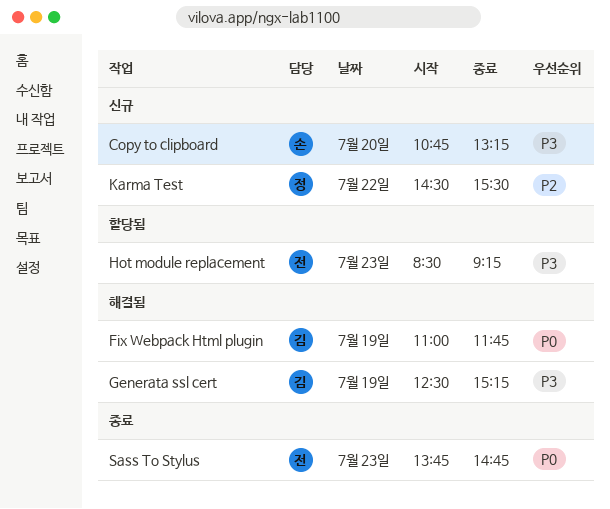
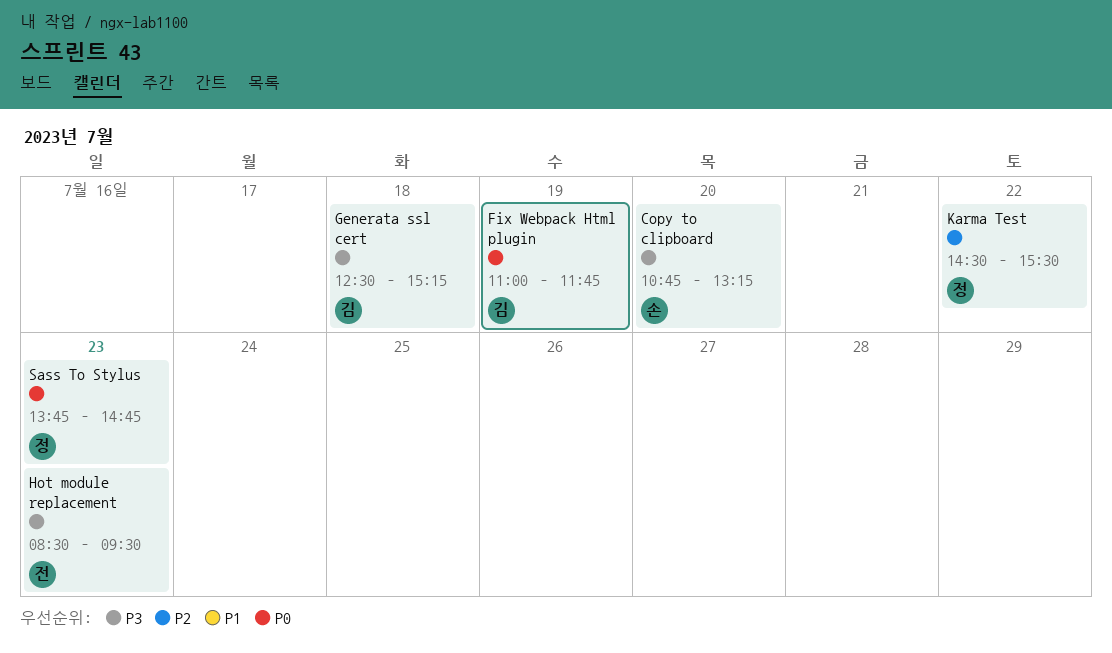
Generata ssl cert, day: Jul 19 -> Jul 18
Hot module replacement, ends: 09:15 -> 09:30
Sass To Stylus, owner: 전 -> 정

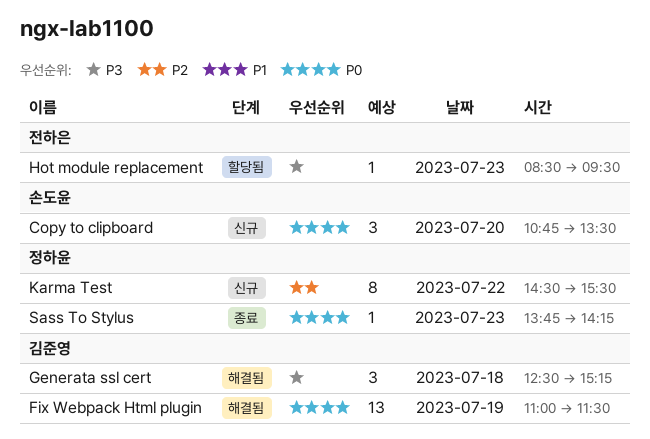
Copy to clipboard, priority: P3 -> P0
Copy to clipboard, ends: 13:15 -> 13:30
Fix Webpack Html plugin, ends: 11:45 -> 11:30
Sass To Stylus, ends: 14:45 -> 14:15

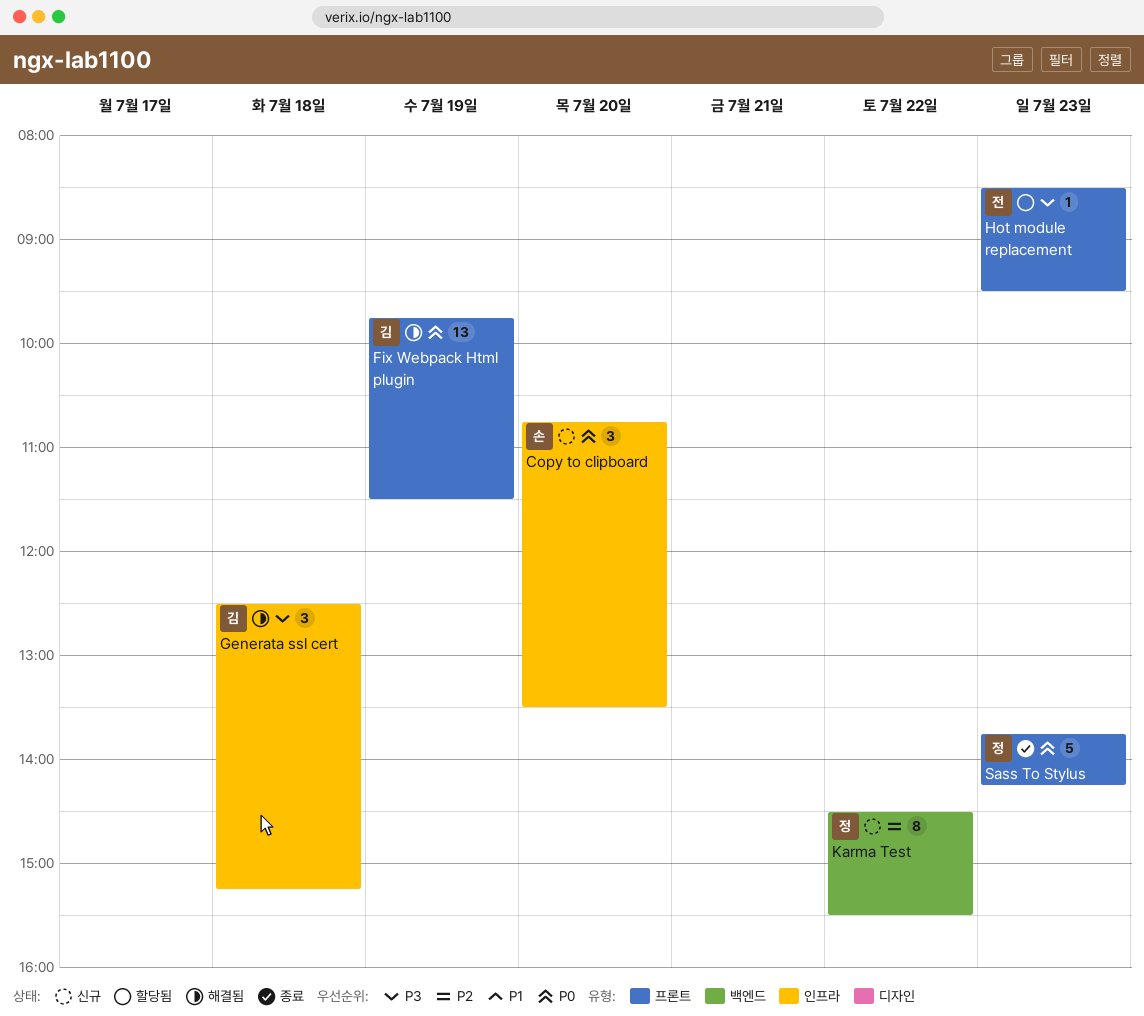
Fix Webpack Html plugin, begins: 11:00 -> 09:45
Sass To Stylus, estimate: 1 -> 5

